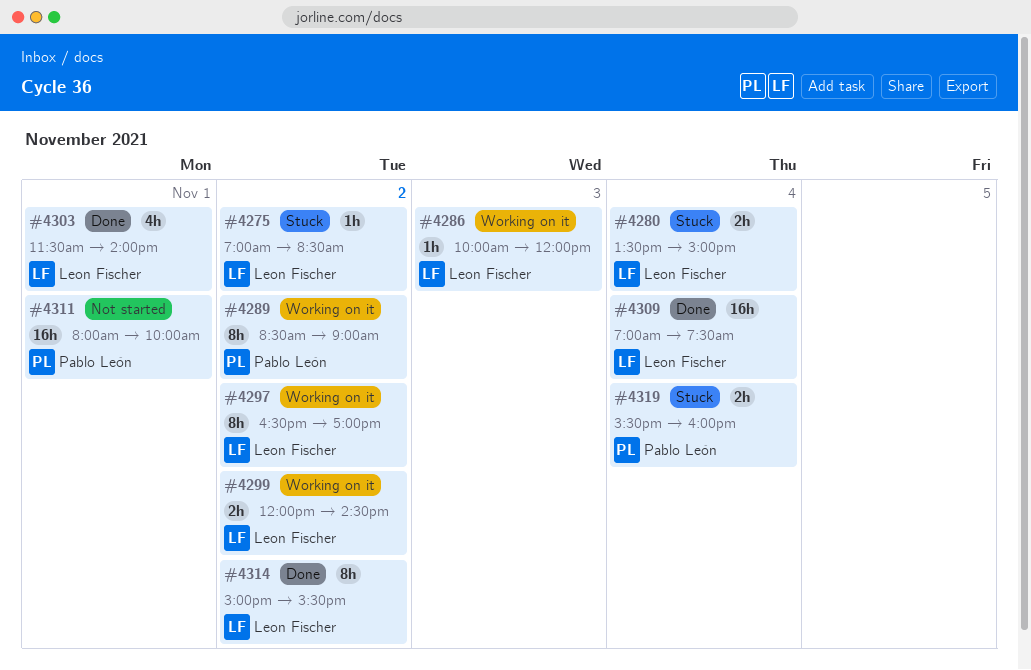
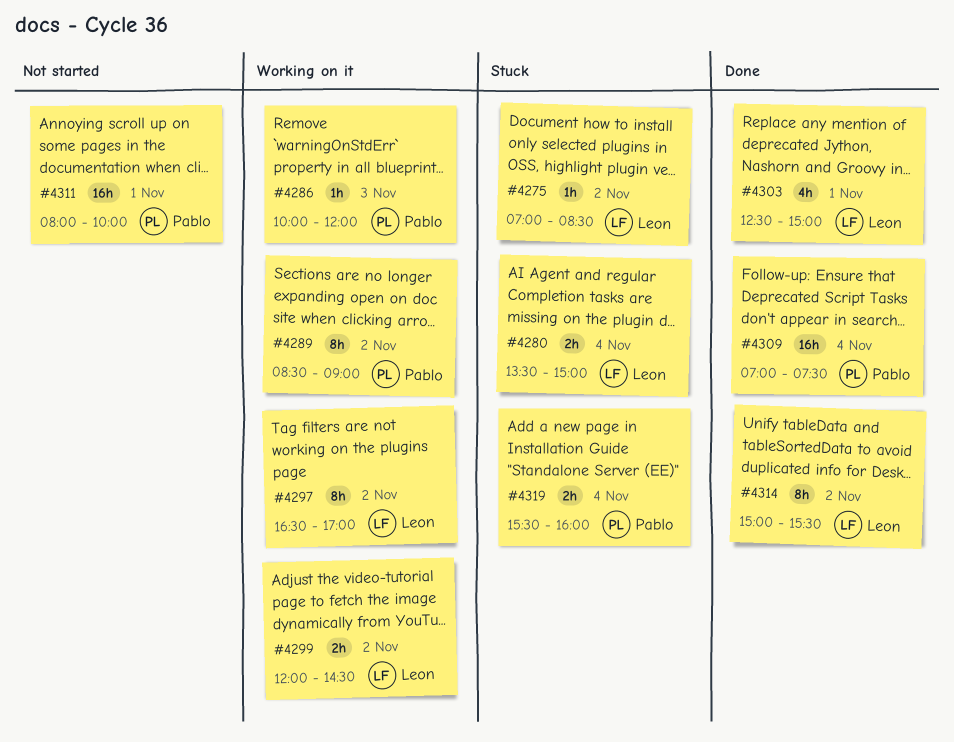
#4286, owner: Leon Fischer -> Pablo León
#4303, begins: 11:30 -> 12:30
#4303, ends: 14:00 -> 15:00
#4309, owner: Leon Fischer -> Pablo León

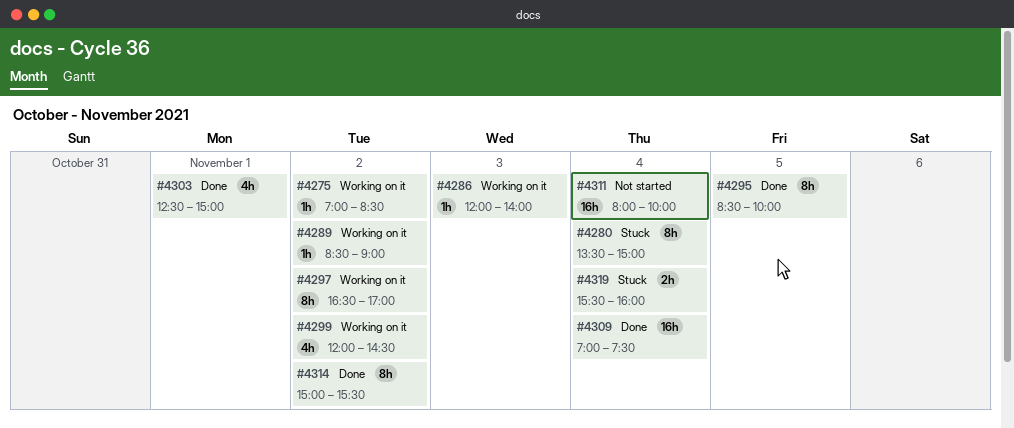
#4275, status: Stuck -> Working on it
#4280, estimate: 2h -> 8h
#4286, begins: 10:00 -> 12:00
#4286, ends: 12:00 -> 14:00
#4289, estimate: 8h -> 1h
#4295: none -> present
#4299, estimate: 2h -> 4h
#4311, day: Nov 1 -> Nov 4

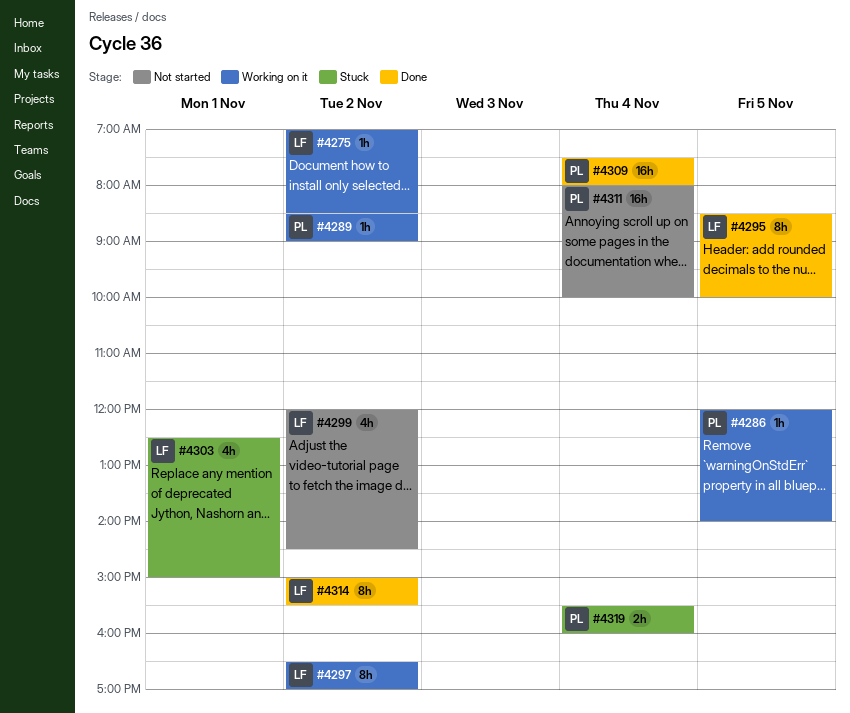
#4280: present -> none
#4286, day: Nov 3 -> Nov 5
#4299, status: Working on it -> Not started
#4303, status: Done -> Stuck
#4309, begins: 07:00 -> 07:30
#4309, ends: 07:30 -> 08:00

